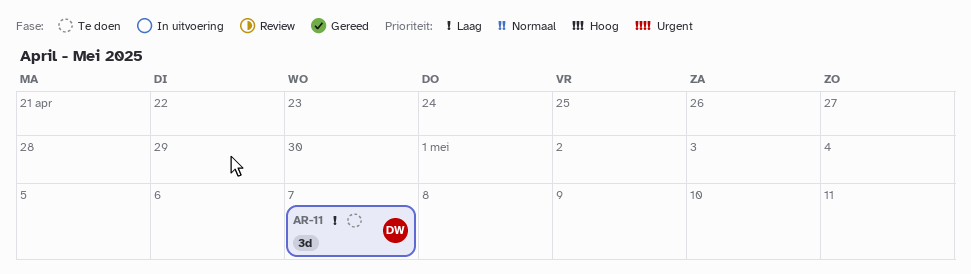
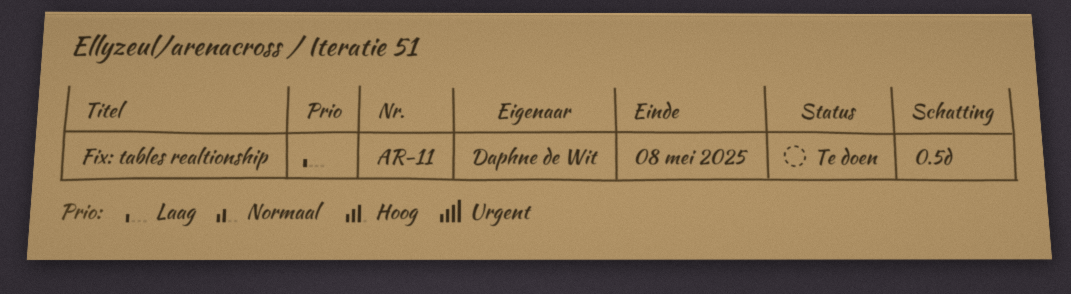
AR-11, estimate: 3d -> 0.5d
AR-11, due: May 7 -> May 8

